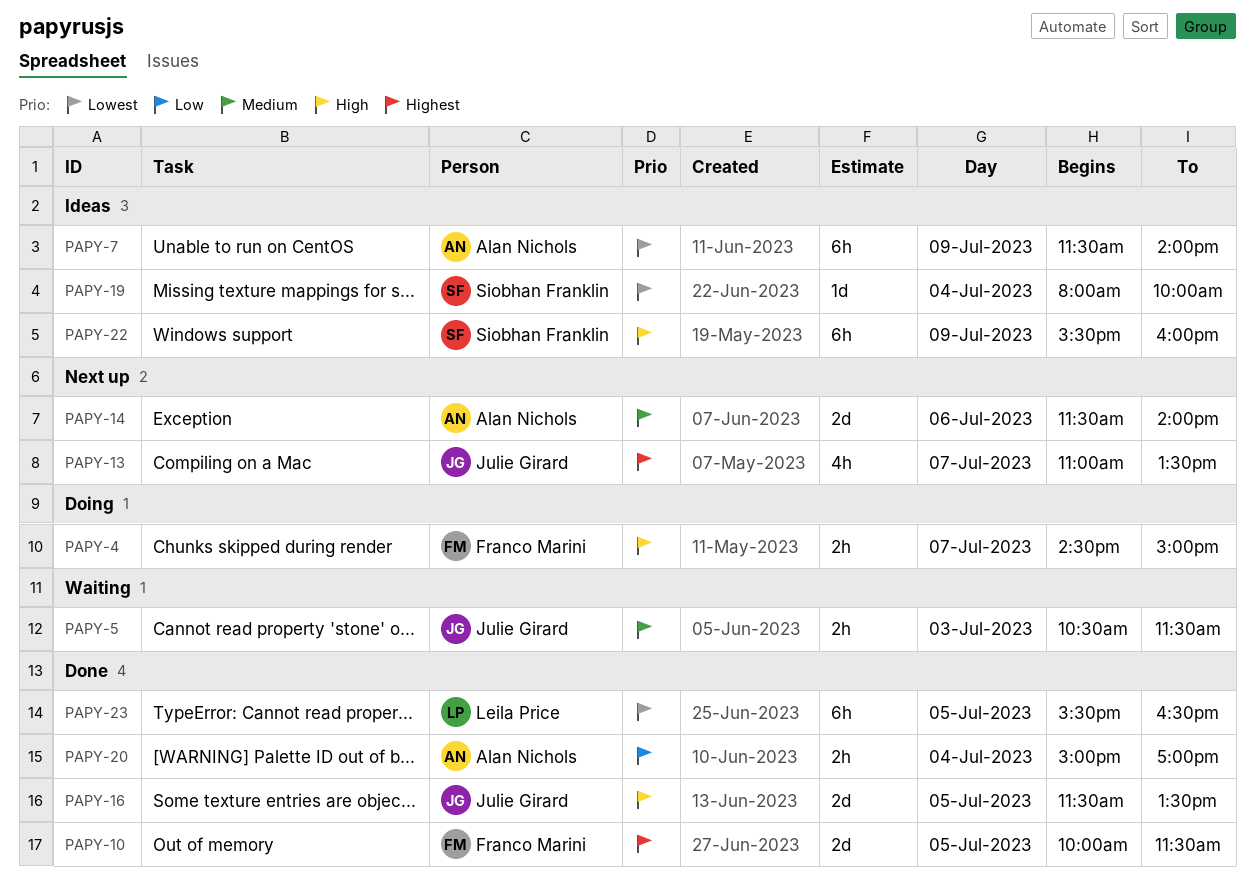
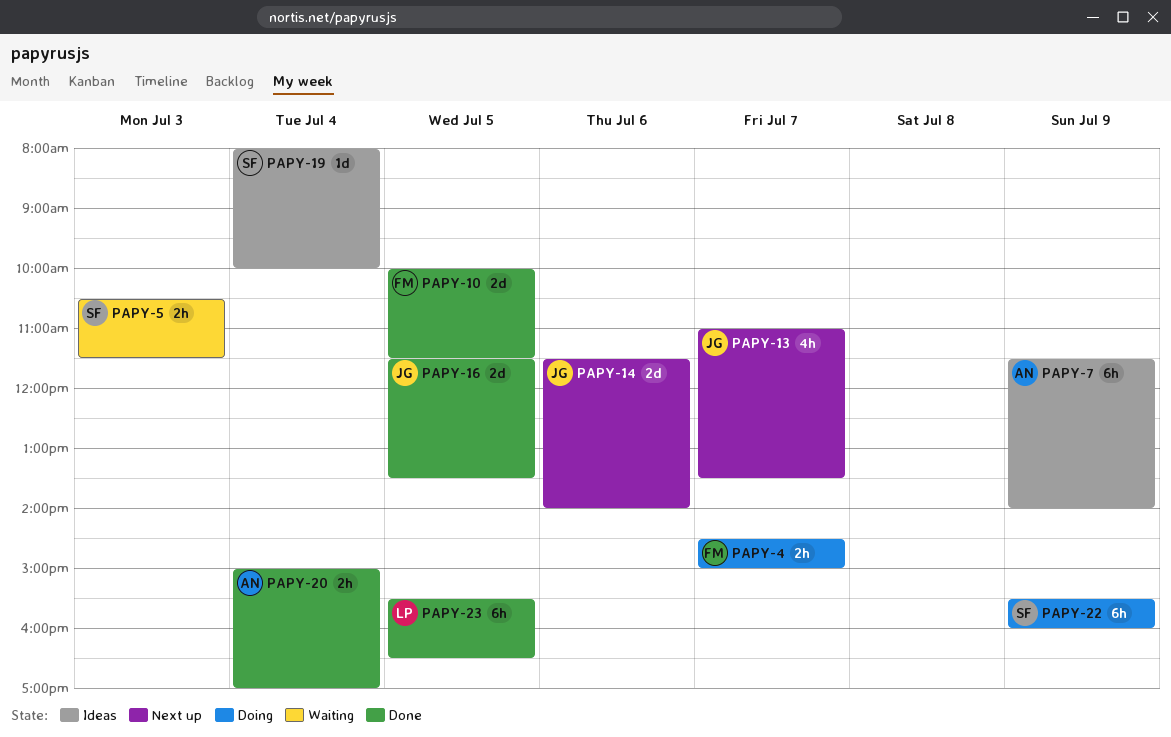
PAPY-5, owner: Julie Girard -> Siobhan Franklin
PAPY-14, owner: Alan Nichols -> Julie Girard
PAPY-22, status: Ideas -> Doing

